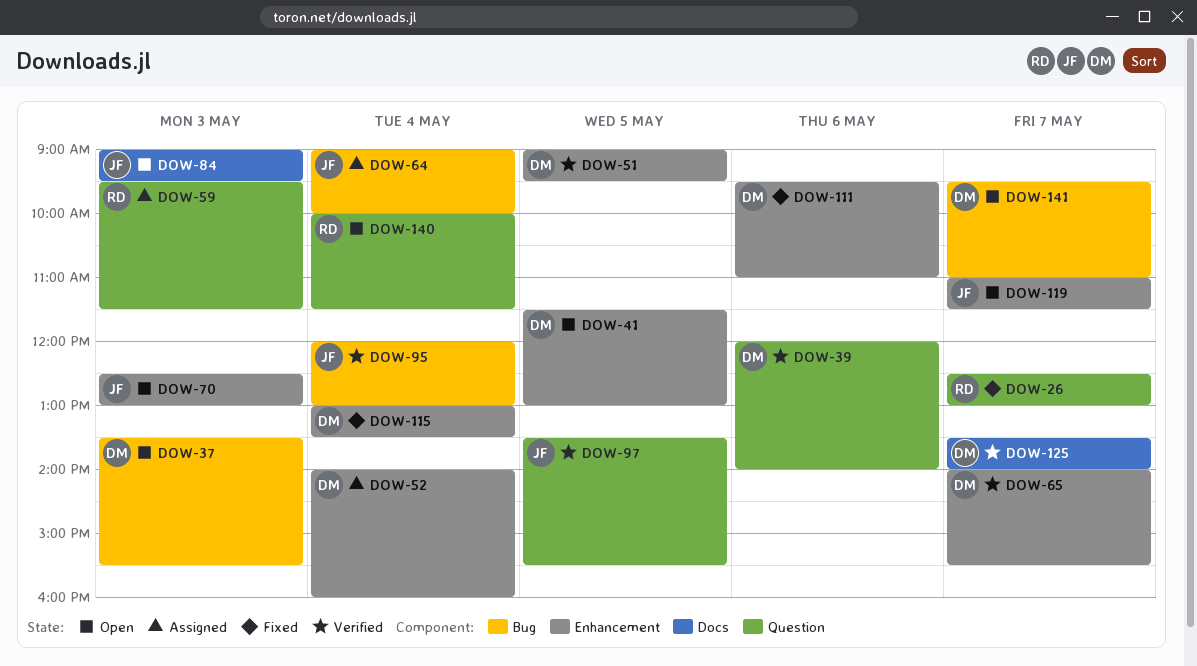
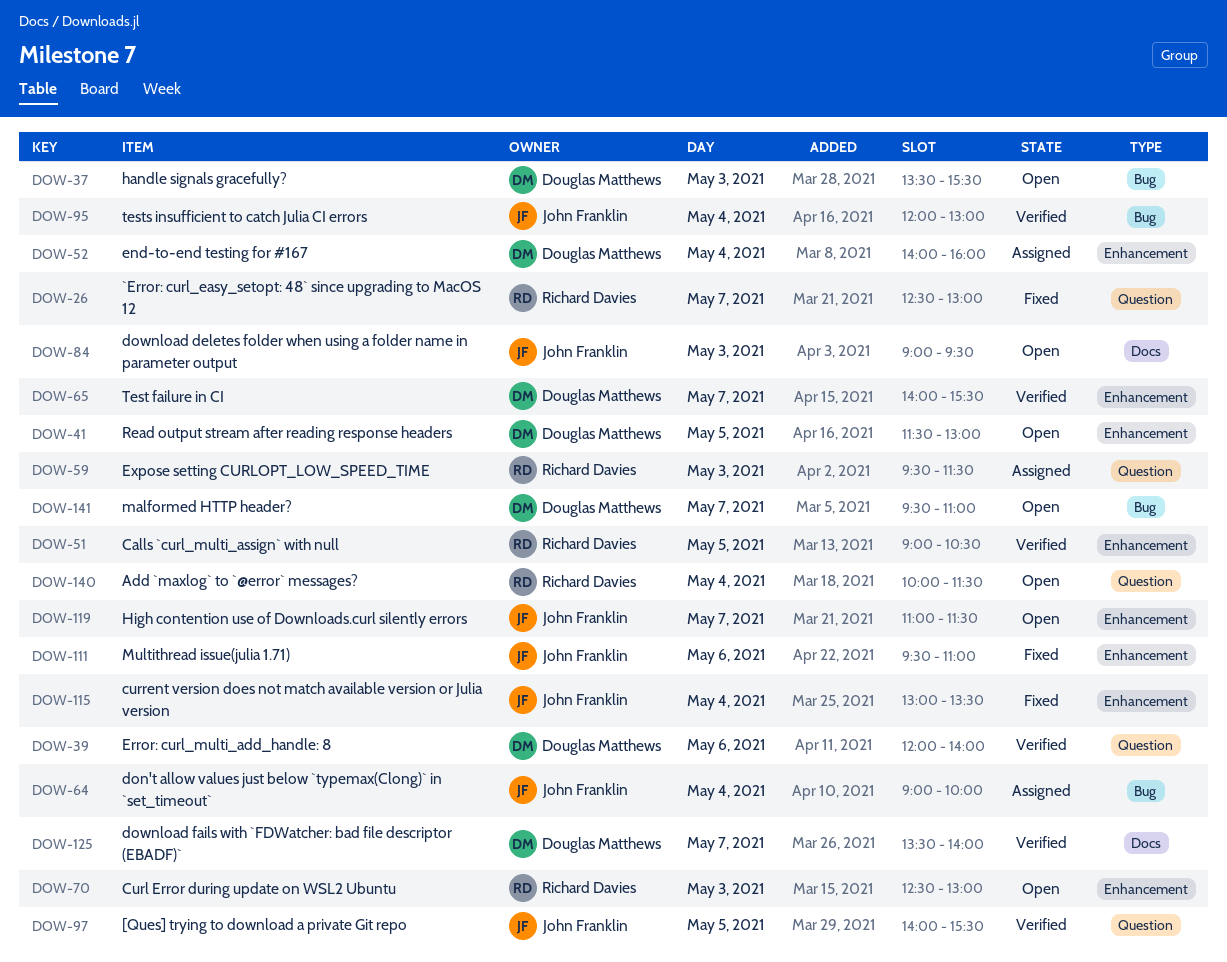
DOW-51, owner: Douglas Matthews -> Richard Davies
DOW-51, ends: 09:30 -> 10:30
DOW-70, owner: John Franklin -> Richard Davies
DOW-97, begins: 13:30 -> 14:00
DOW-111, owner: Douglas Matthews -> John Franklin
DOW-115, owner: Douglas Matthews -> John Franklin

